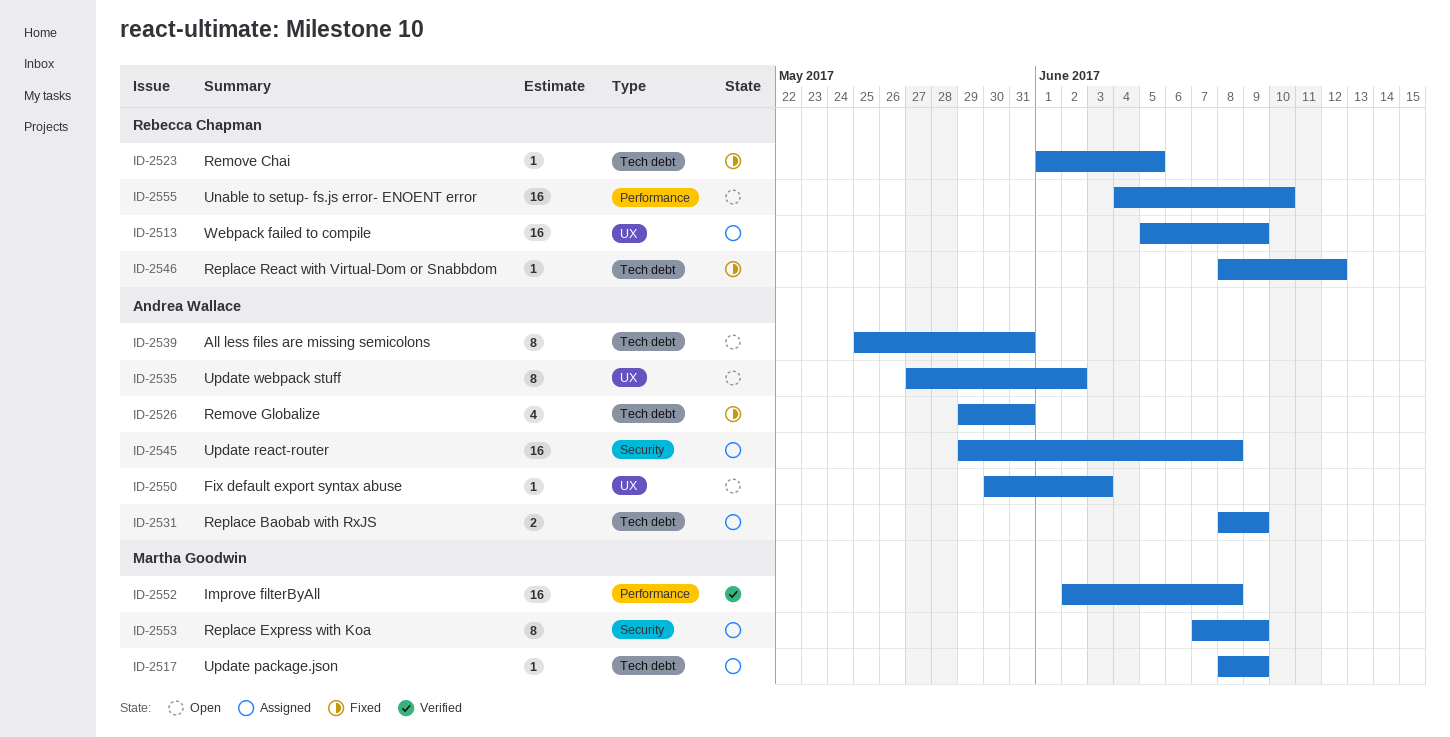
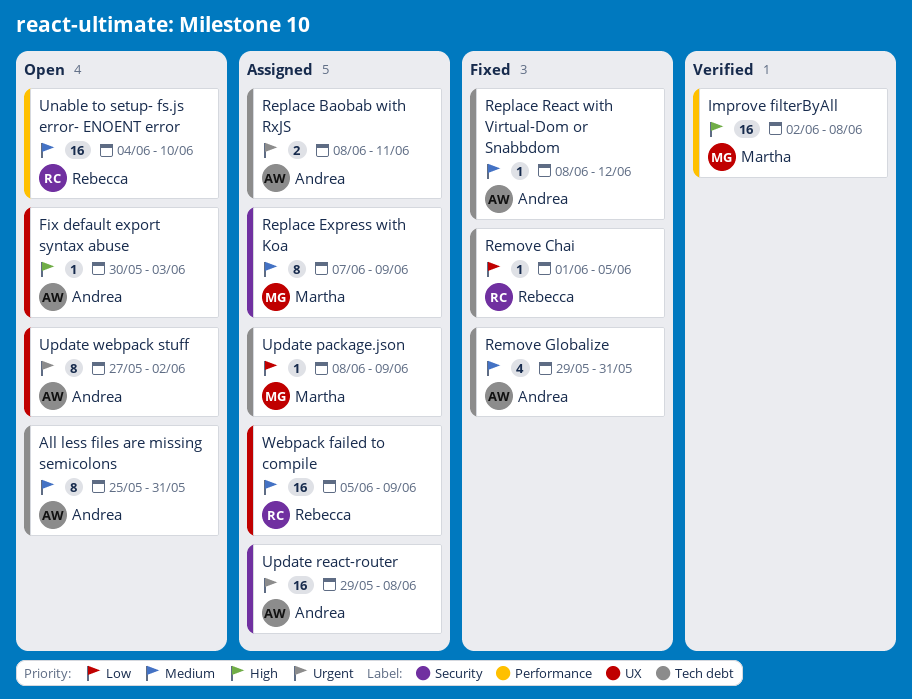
Replace Baobab with RxJS, due: Jun 9 -> Jun 11
Replace React with Virtual-Dom or Snabbdom, owner: Rebecca Chapman -> Andrea Wallace

